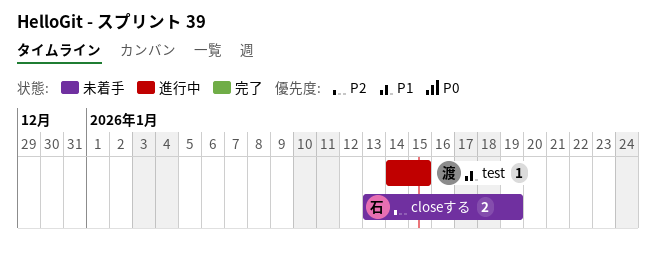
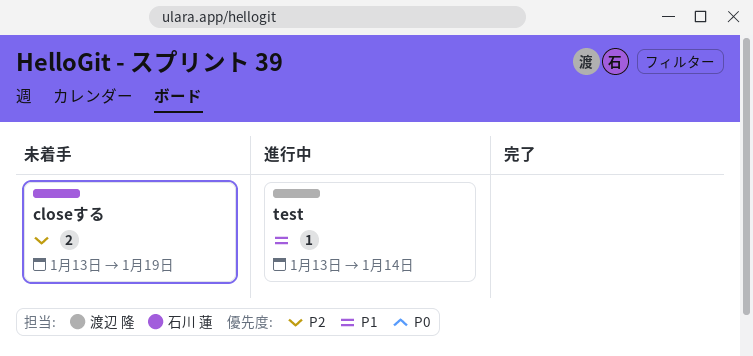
test, start: Jan 14 -> Jan 13
test, due: Jan 15 -> Jan 14

